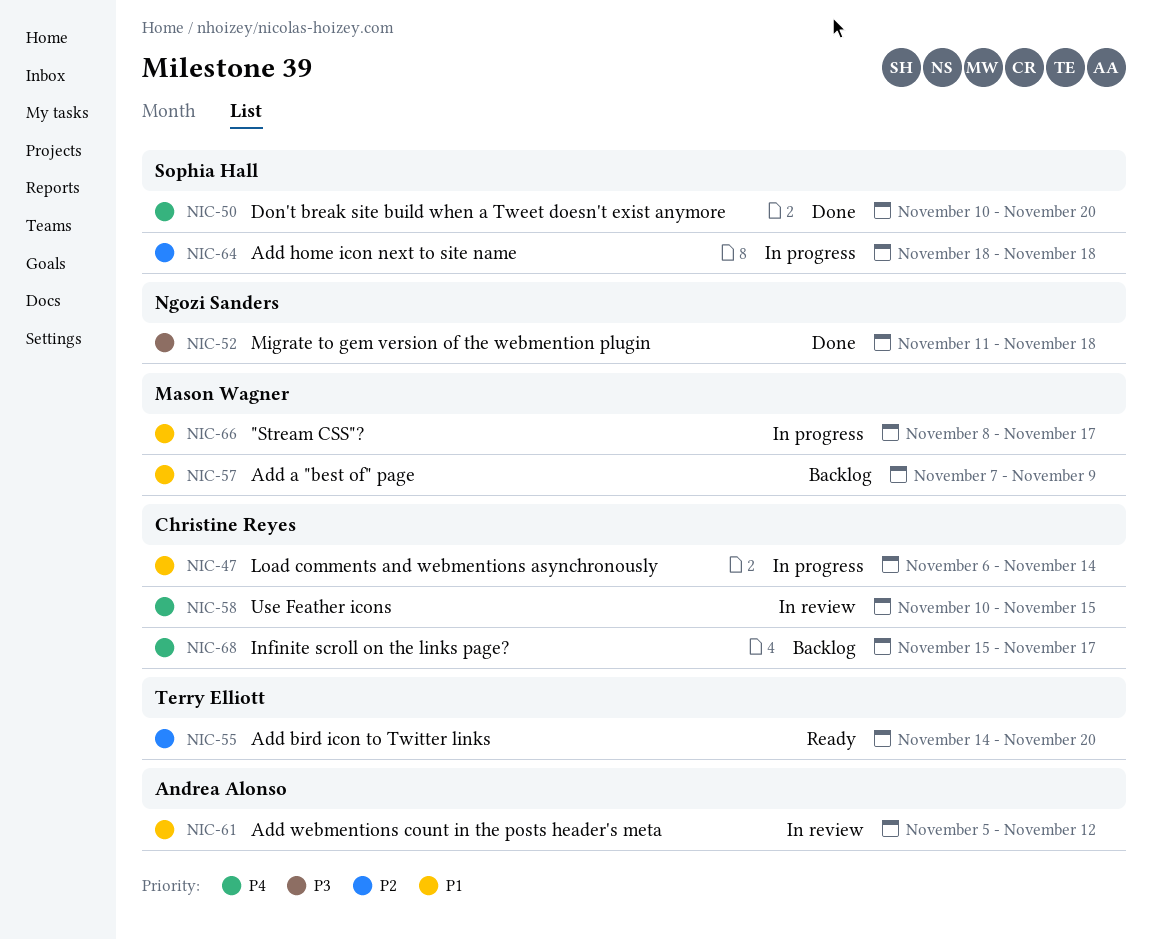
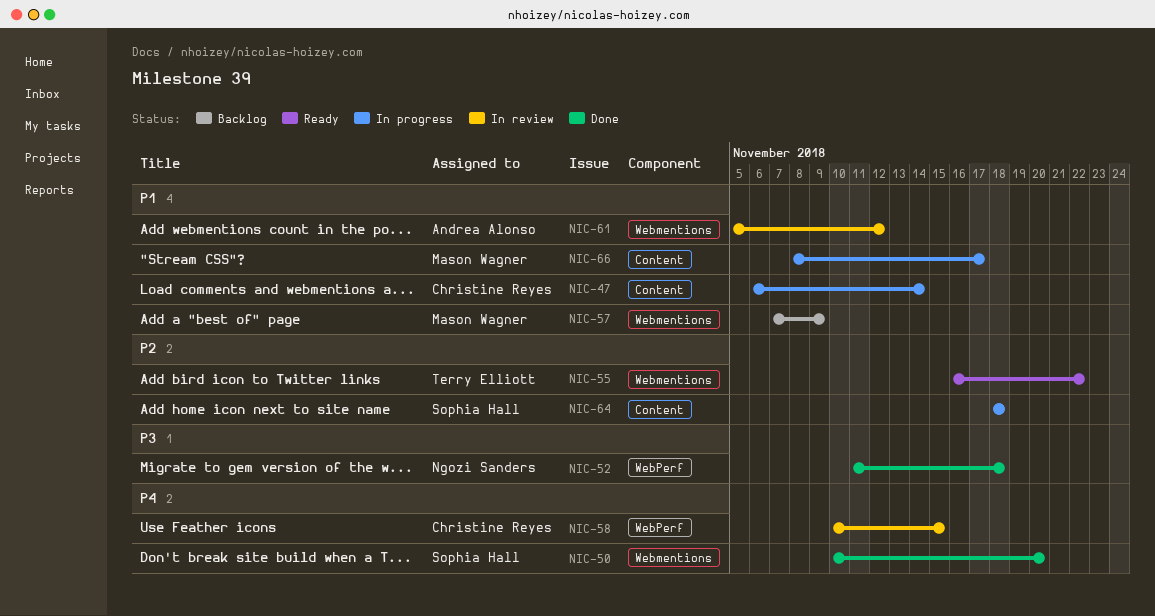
NIC-55, start: Nov 14 -> Nov 16
NIC-55, due: Nov 20 -> Nov 22
NIC-68: present -> none

